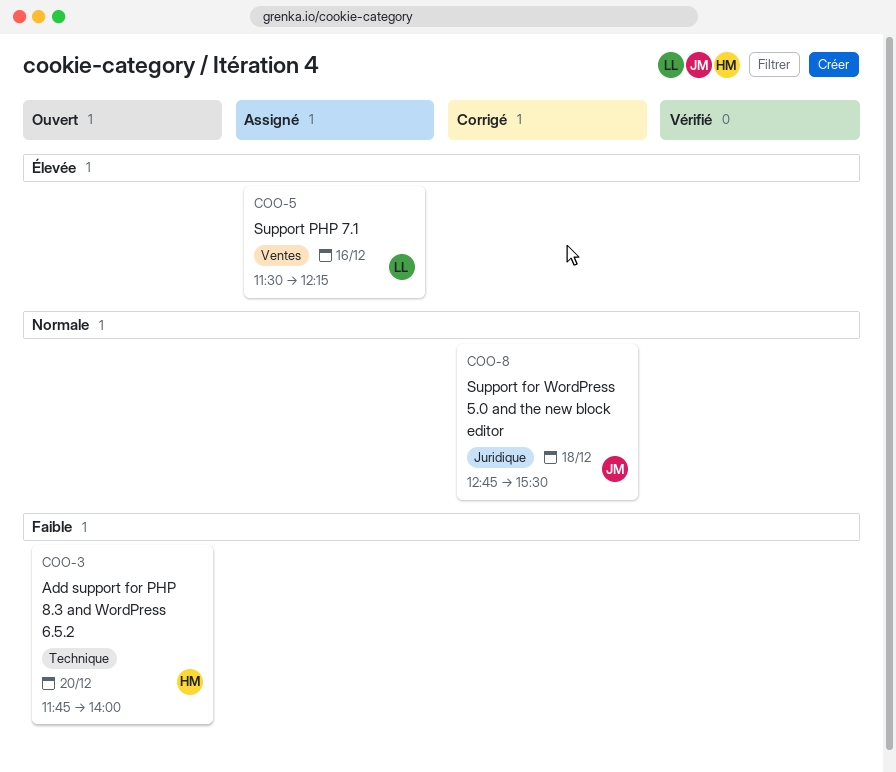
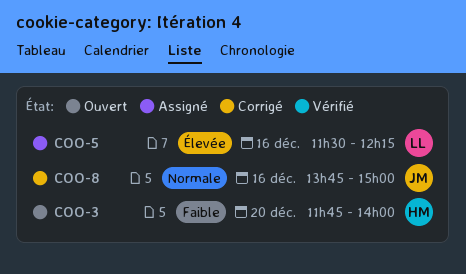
COO-8, day: Dec 18 -> Dec 16
COO-8, begins: 12:45 -> 13:45
COO-8, ends: 15:30 -> 15:00

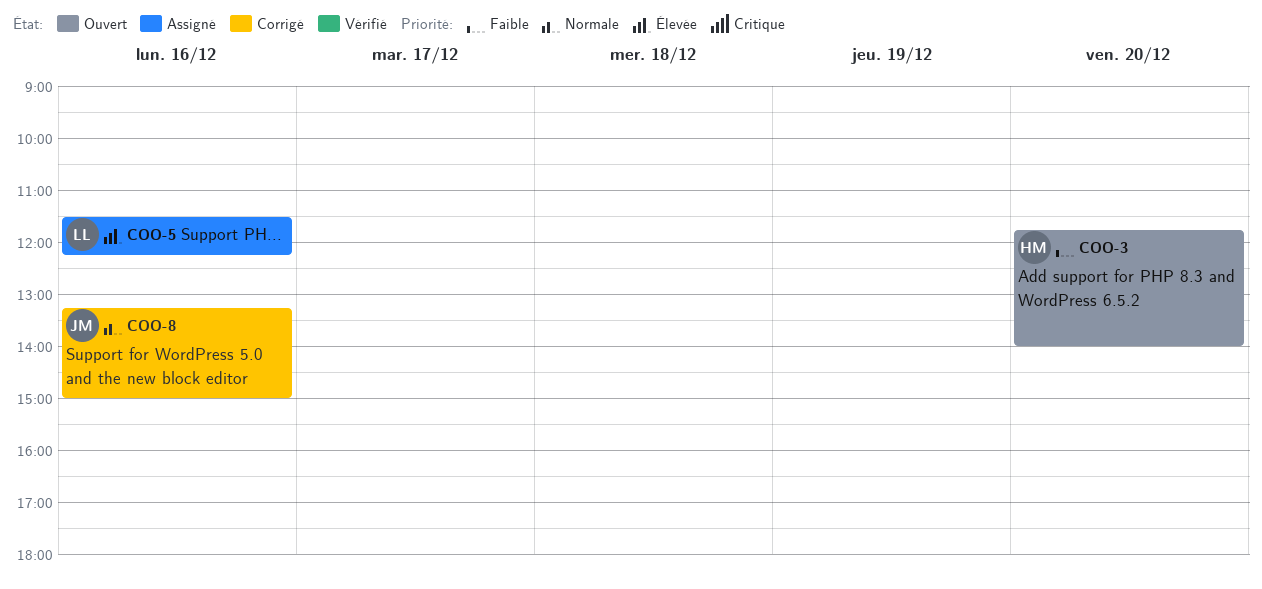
COO-8, begins: 13:45 -> 13:15

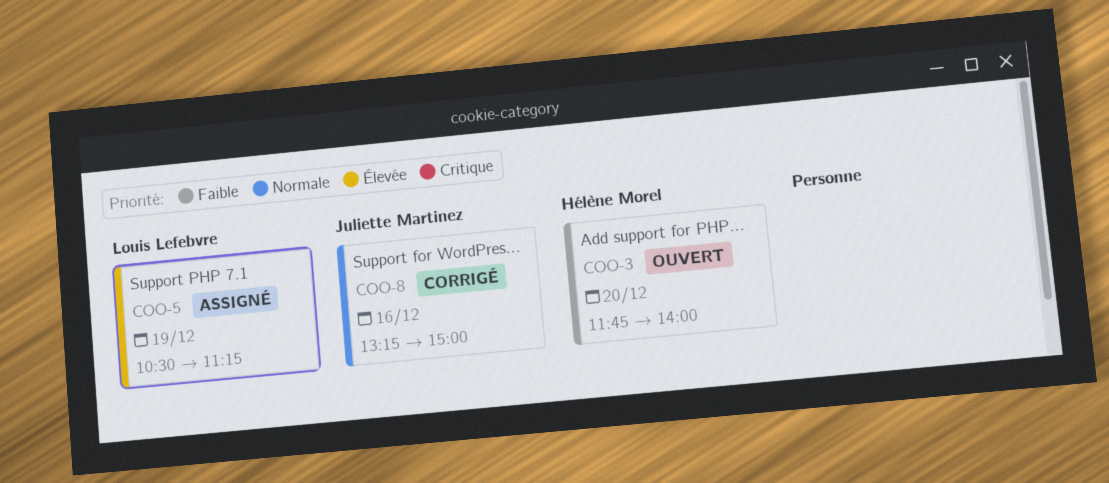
COO-5, day: Dec 16 -> Dec 19
COO-5, begins: 11:30 -> 10:30
COO-5, ends: 12:15 -> 11:15

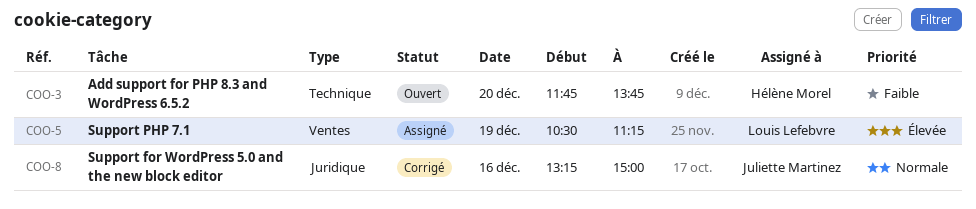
COO-3, ends: 14:00 -> 13:45

